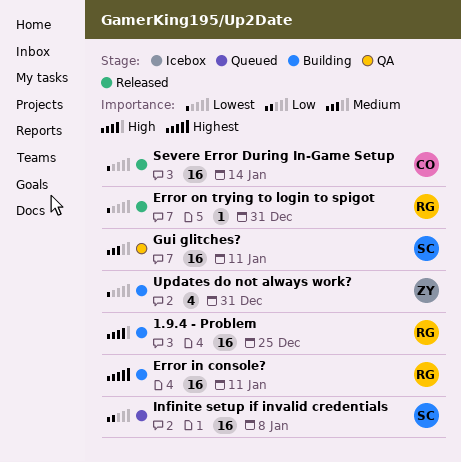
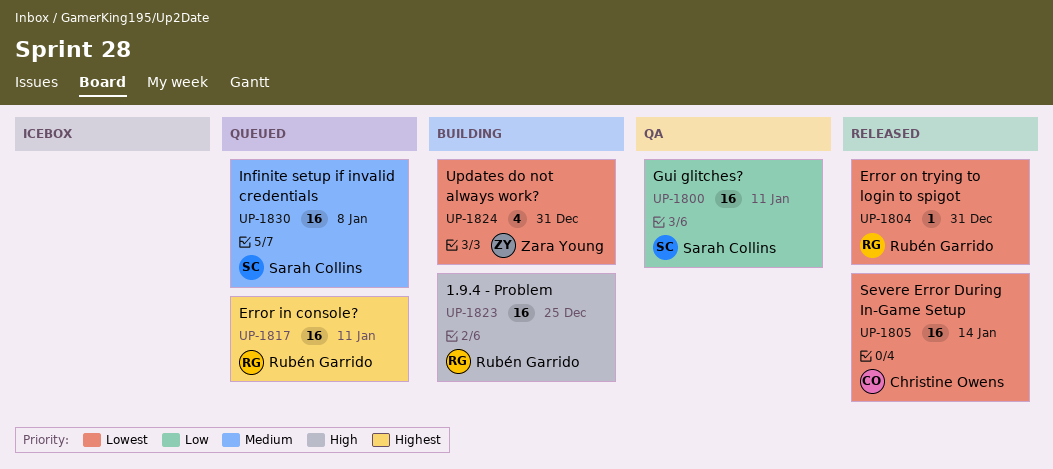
Error in console?, status: Building -> Queued
Gui glitches?, priority: Medium -> Low
Infinite setup if invalid credentials, priority: Low -> Medium

